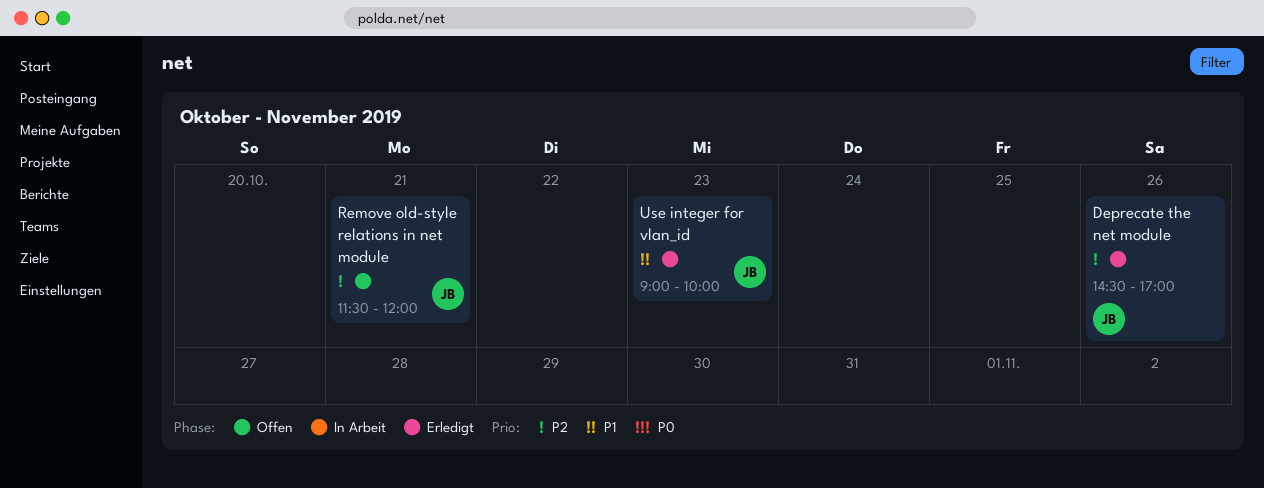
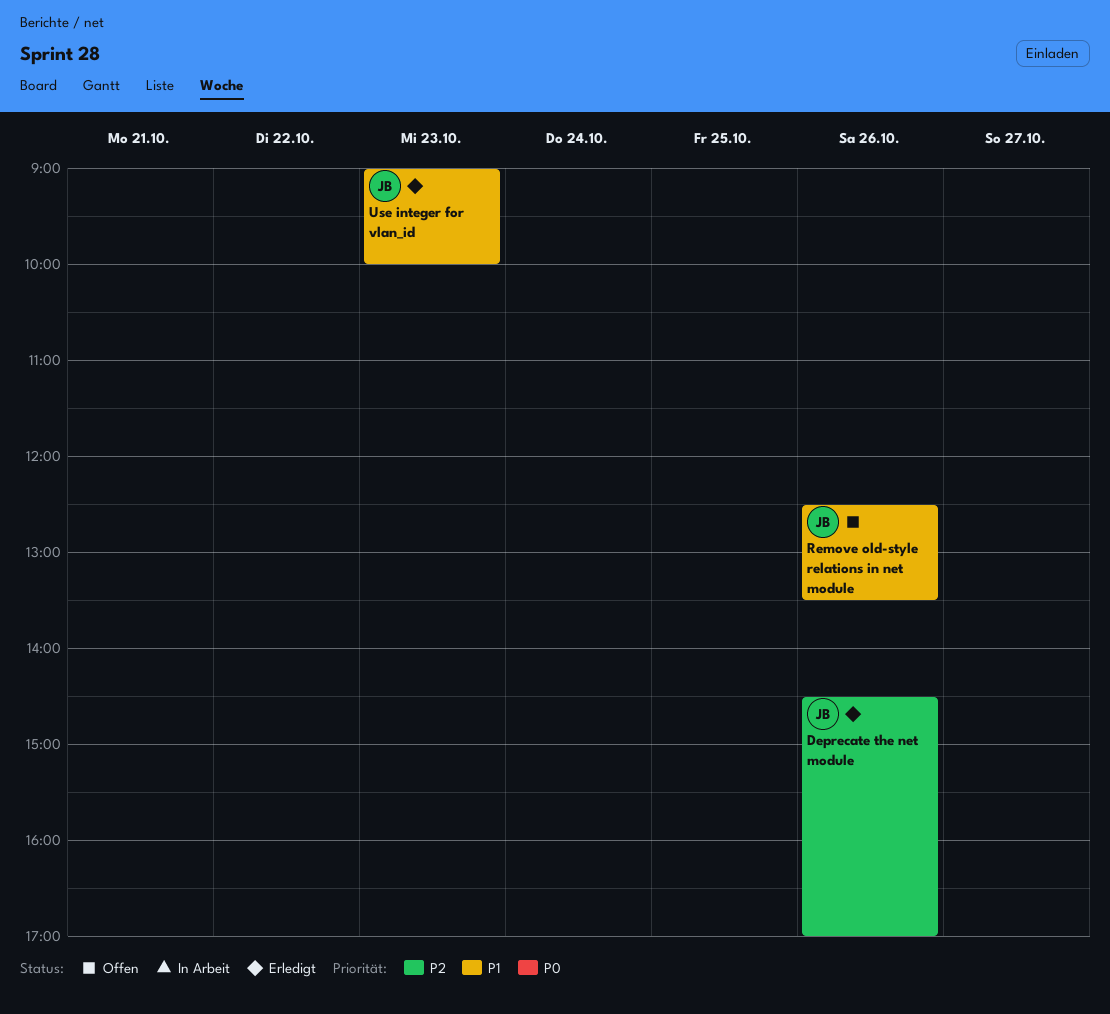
Remove old-style relations in net module, priority: P2 -> P1
Remove old-style relations in net module, day: Oct 21 -> Oct 26
Remove old-style relations in net module, begins: 11:30 -> 12:30
Remove old-style relations in net module, ends: 12:00 -> 13:30

